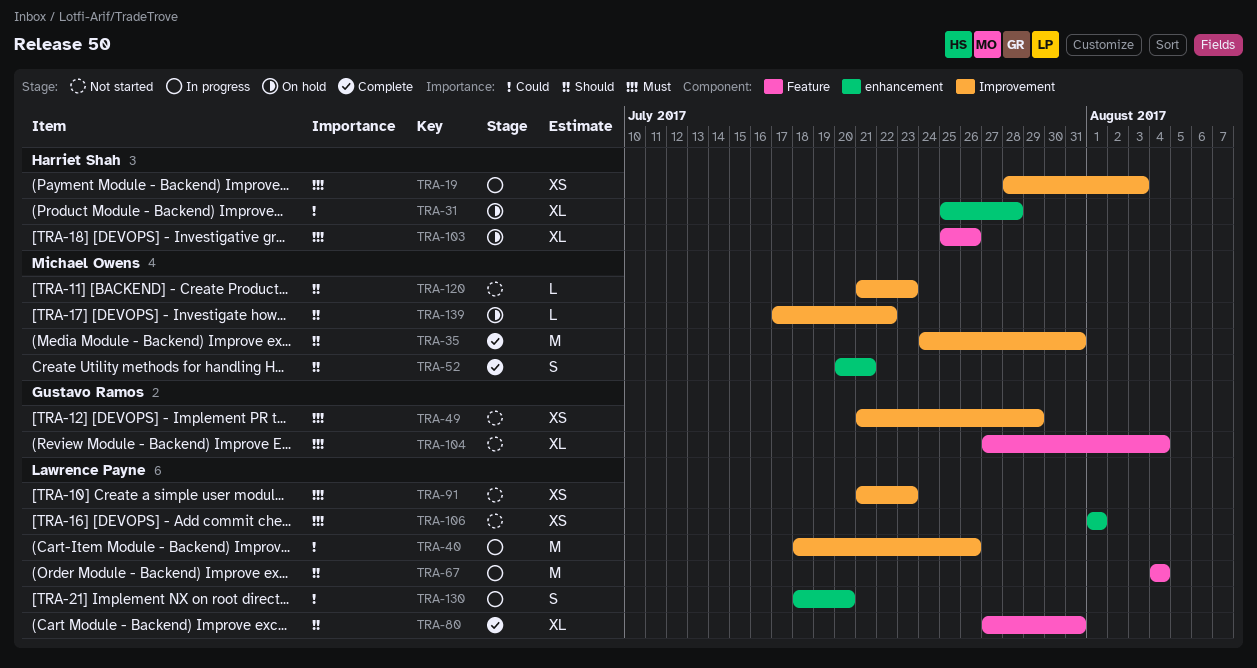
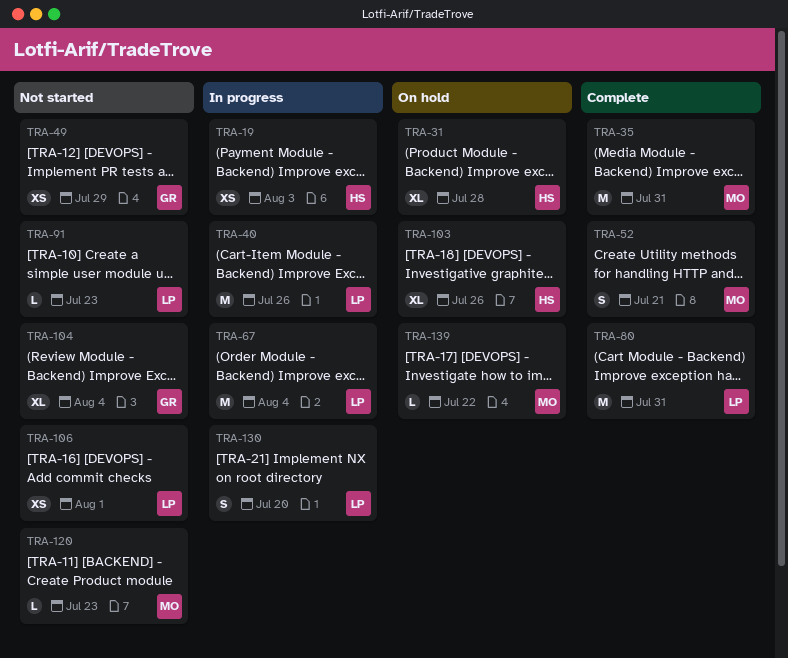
TRA-80, estimate: XL -> M
TRA-91, estimate: XS -> L

